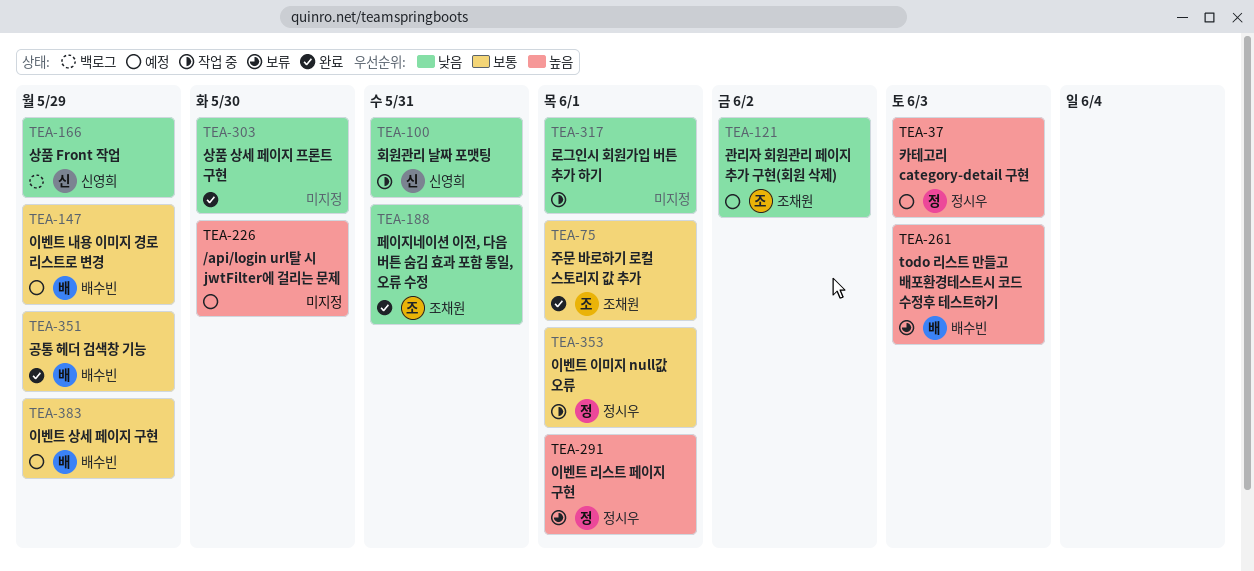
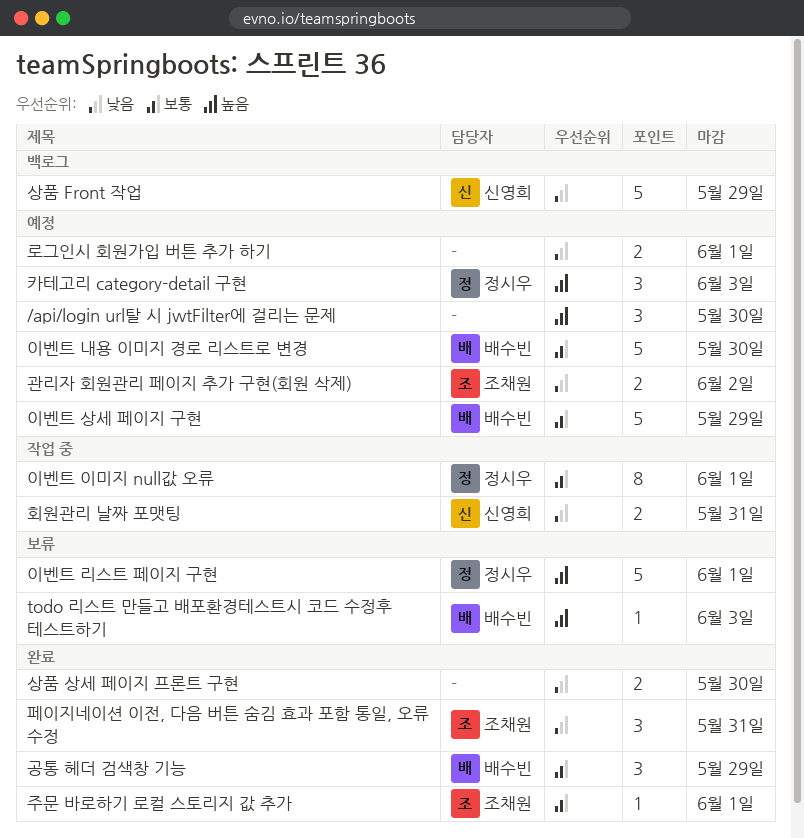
로그인시 회원가입 버튼 추가 하기, status: 작업 중 -> 예정
이벤트 내용 이미지 경로 리스트로 변경, due: May 29 -> May 30

